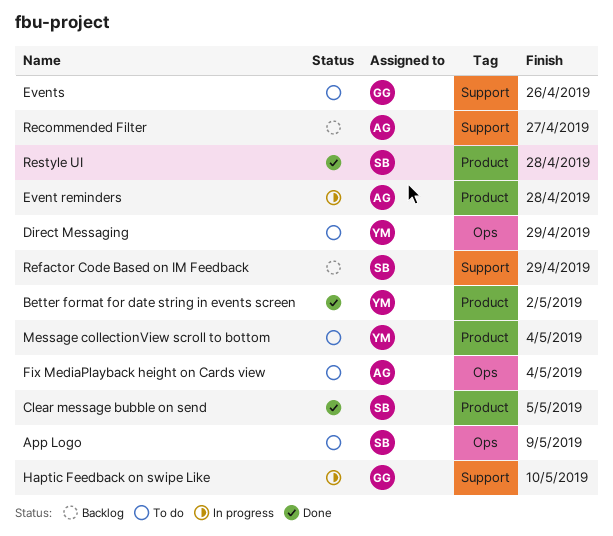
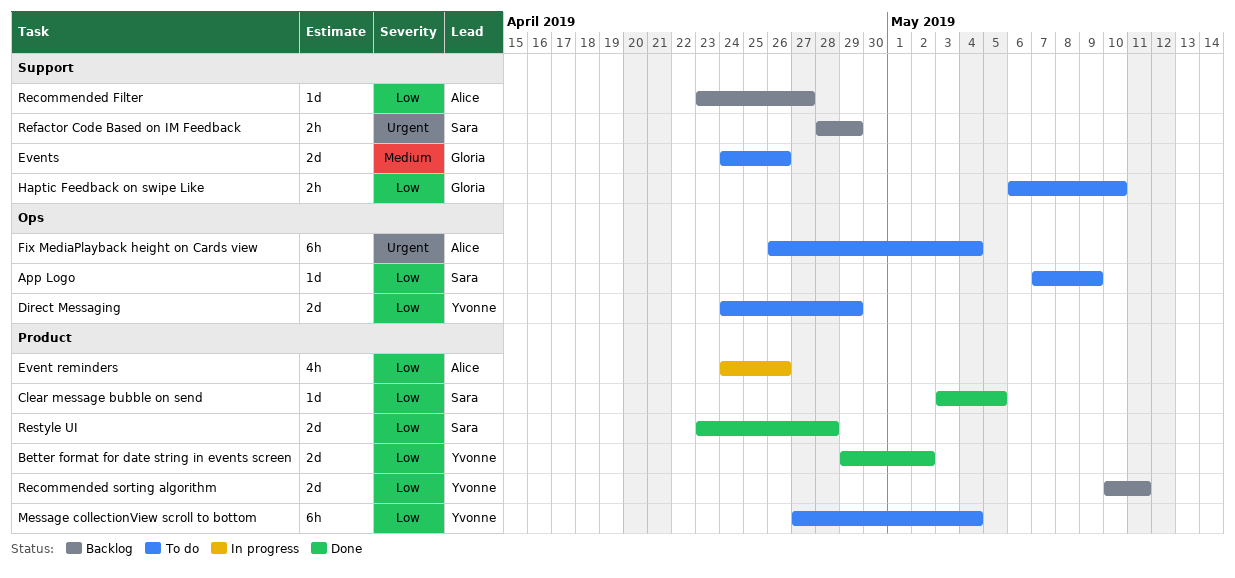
Event reminders, due: Apr 28 -> Apr 26
Haptic Feedback on swipe Like, status: In progress -> To do
Recommended sorting algorithm: none -> present

